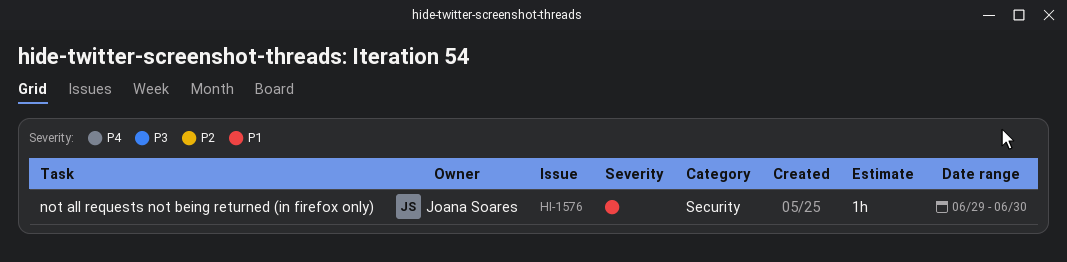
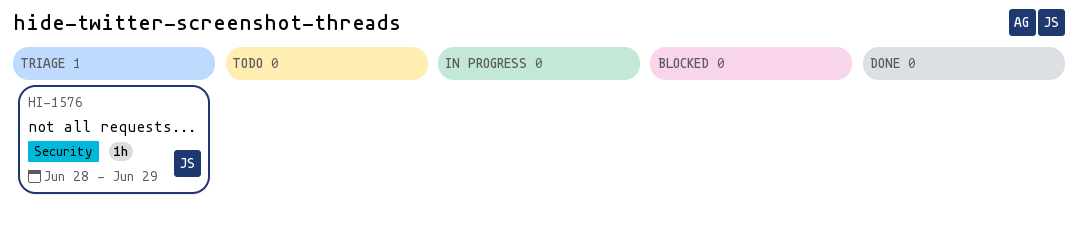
HI-1576, start: Jun 29 -> Jun 28
HI-1576, due: Jun 30 -> Jun 29

